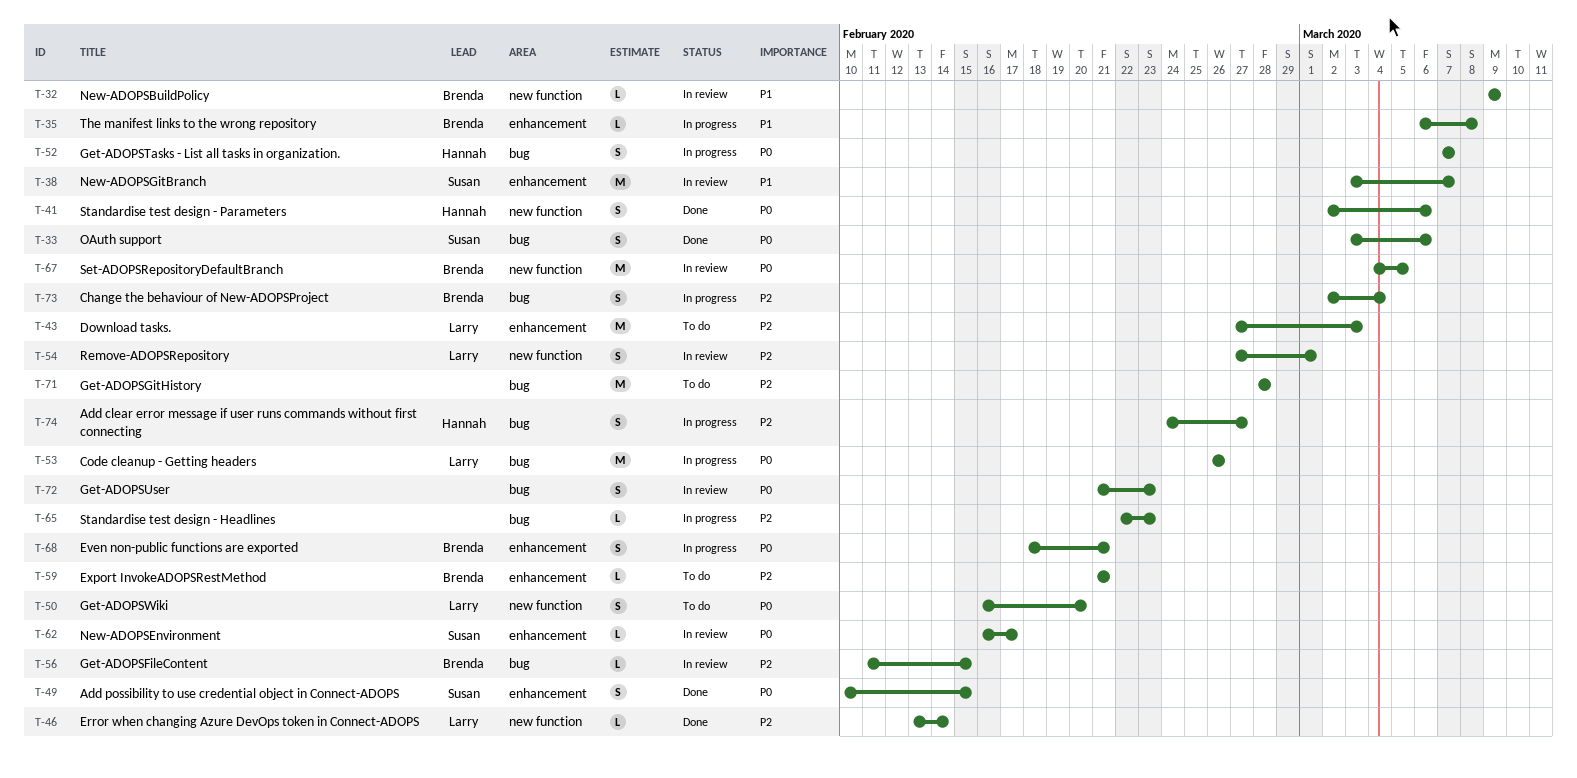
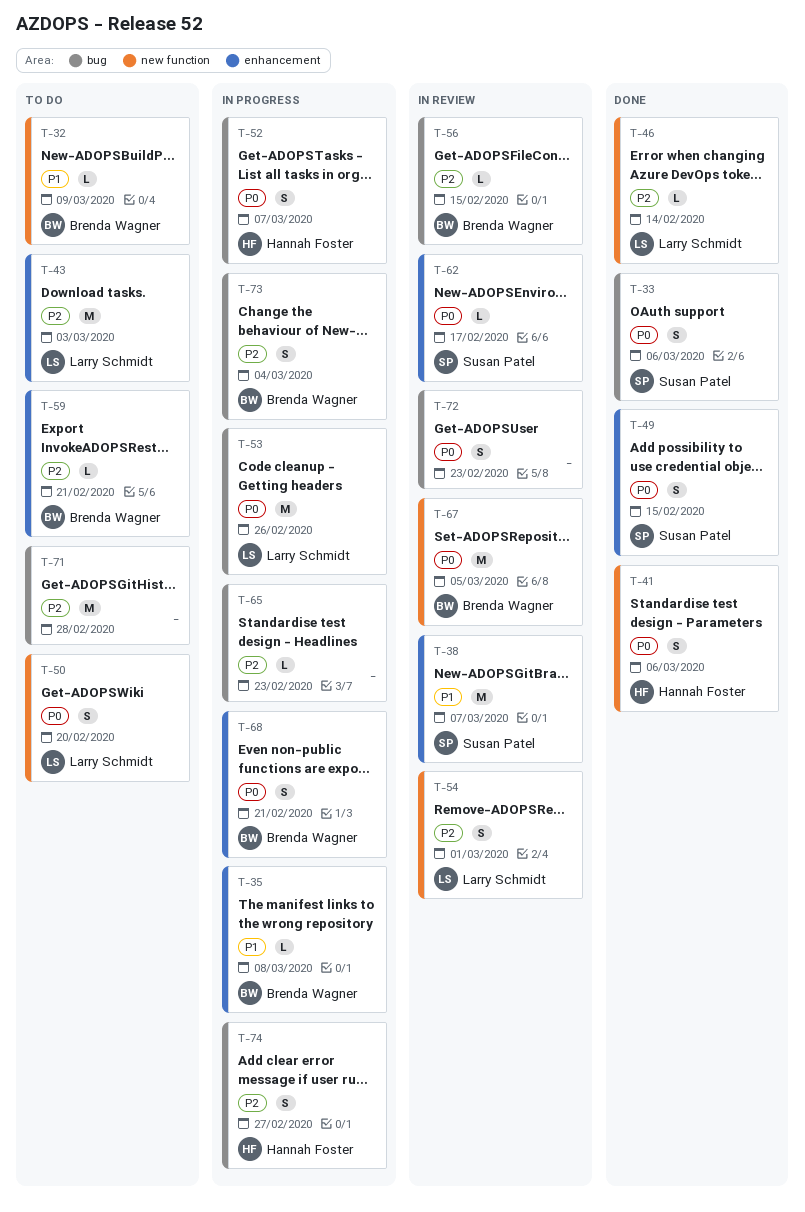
T-32, status: In review -> To do

